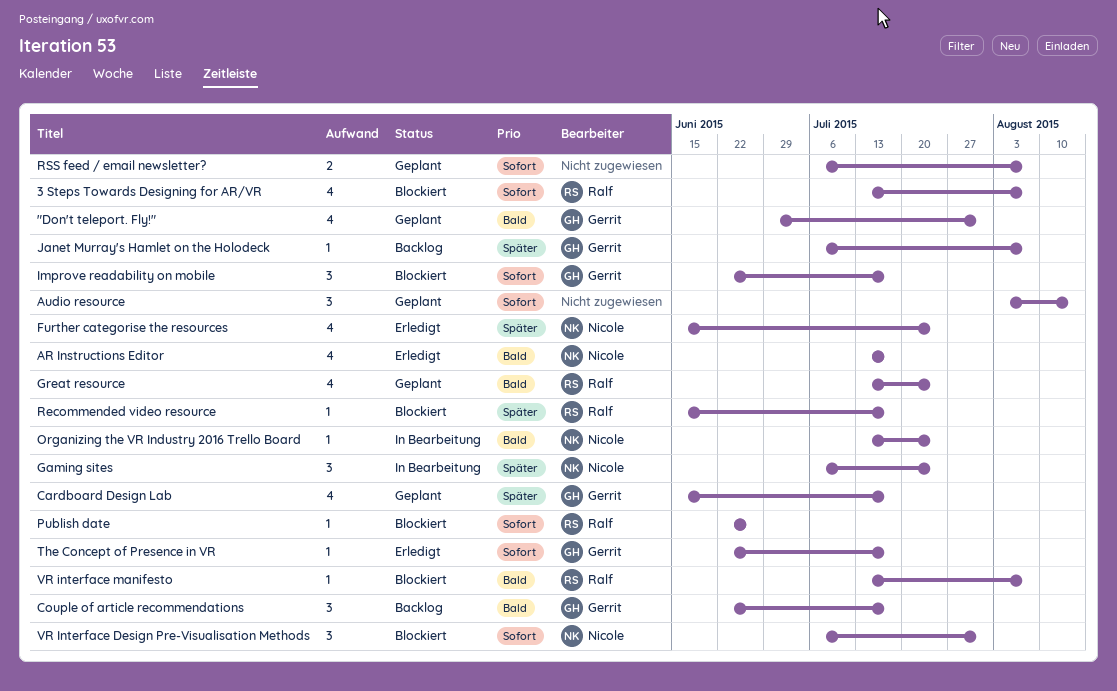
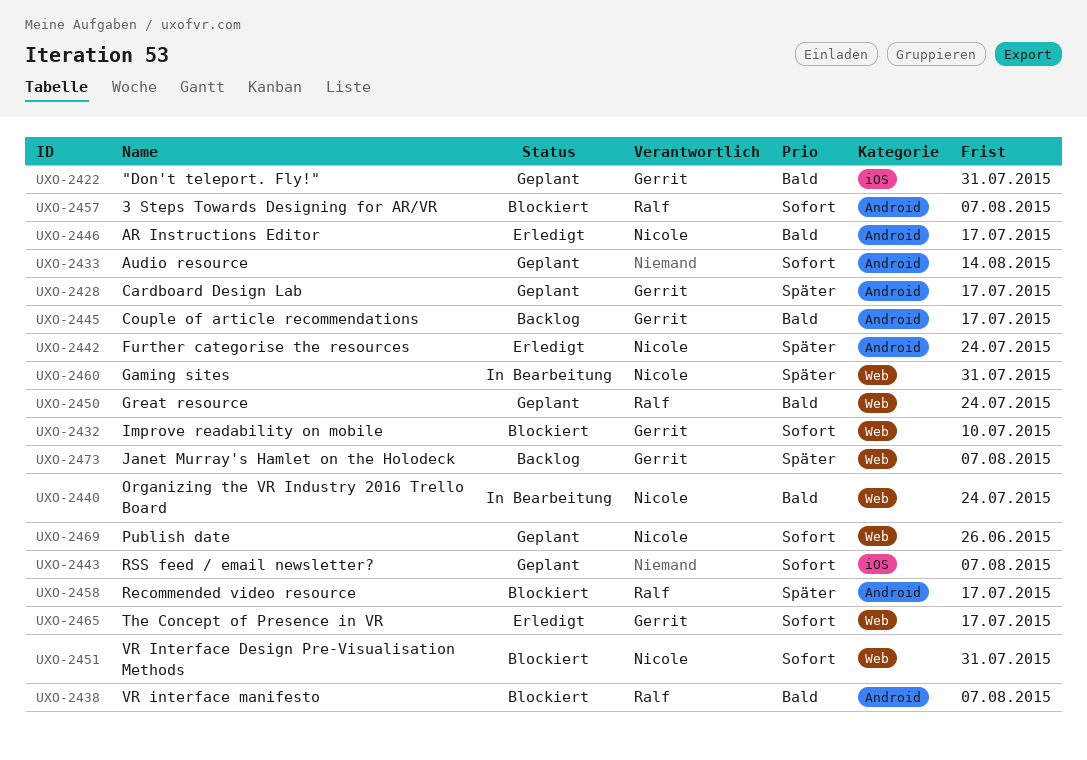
Gaming sites, due: Jul 24 -> Jul 31
Improve readability on mobile, due: Jul 17 -> Jul 10
Publish date, status: Blockiert -> Geplant
Publish date, owner: Ralf -> Nicole

